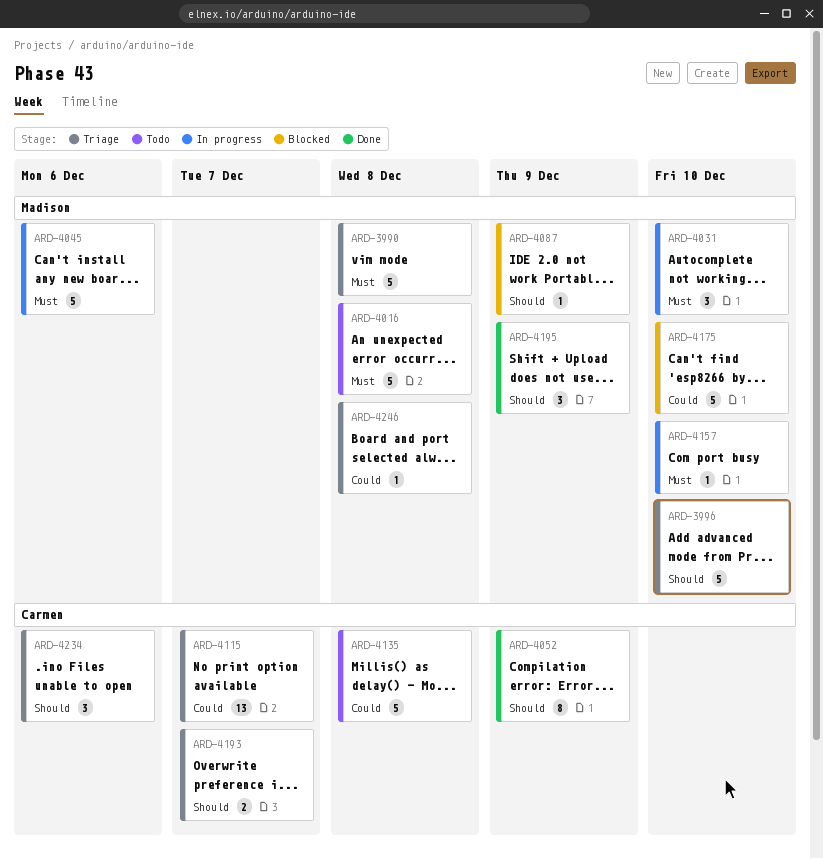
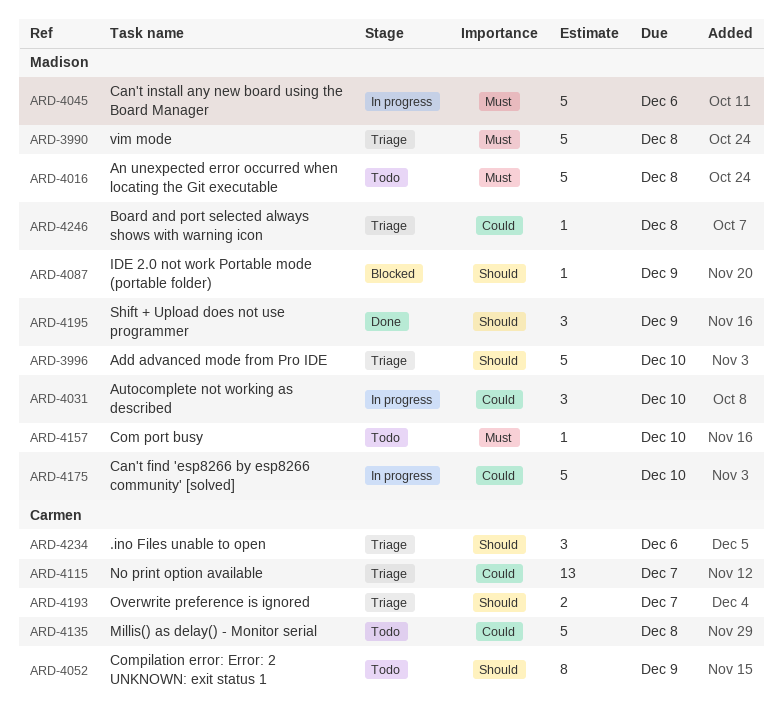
ARD-4031, priority: Must -> Could
ARD-4052, status: Done -> Todo
ARD-4157, status: In progress -> Todo
ARD-4175, status: Blocked -> In progress

